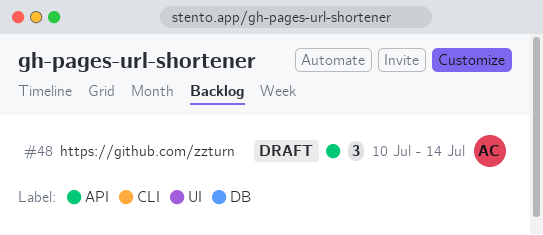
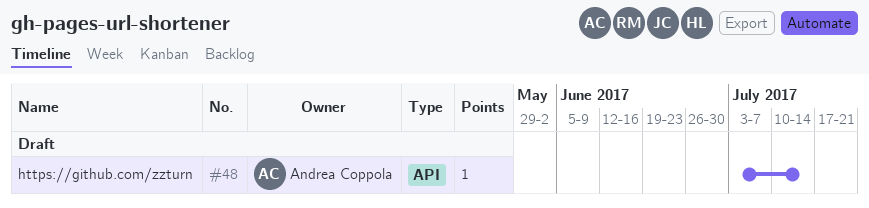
#48, estimate: 3 -> 1
#48, start: Jul 10 -> Jul 3

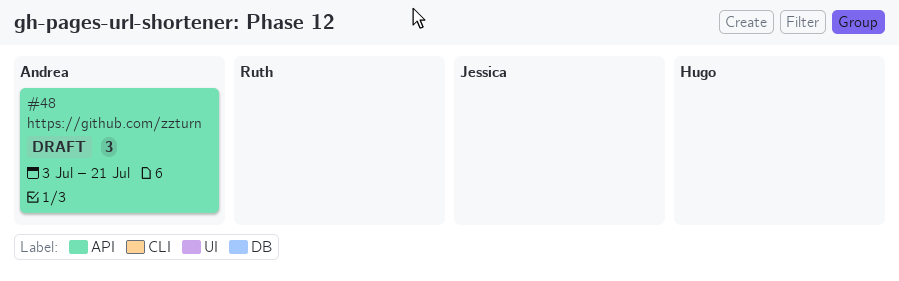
#48, estimate: 1 -> 3
#48, due: Jul 14 -> Jul 21

